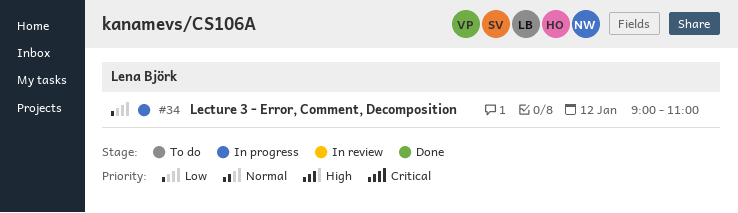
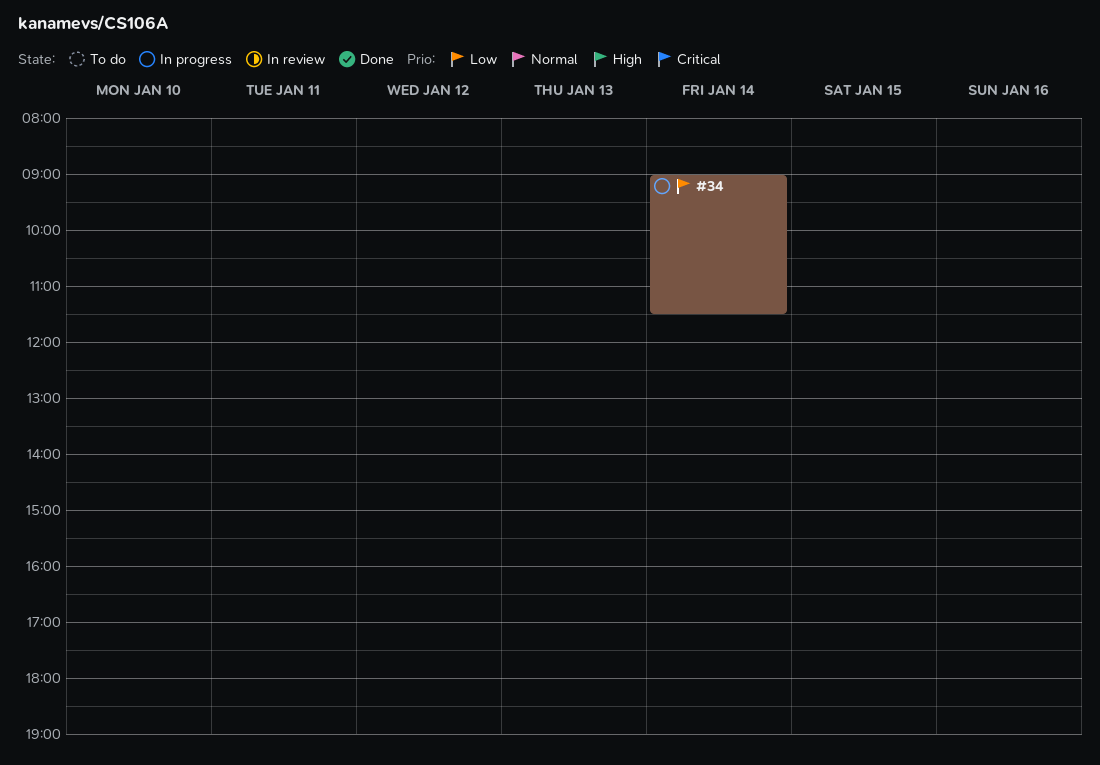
#34, day: Jan 12 -> Jan 14
#34, ends: 11:00 -> 11:30

